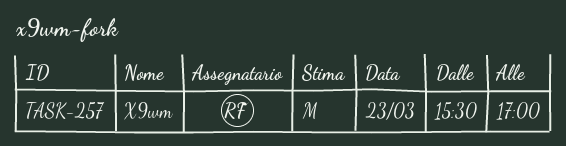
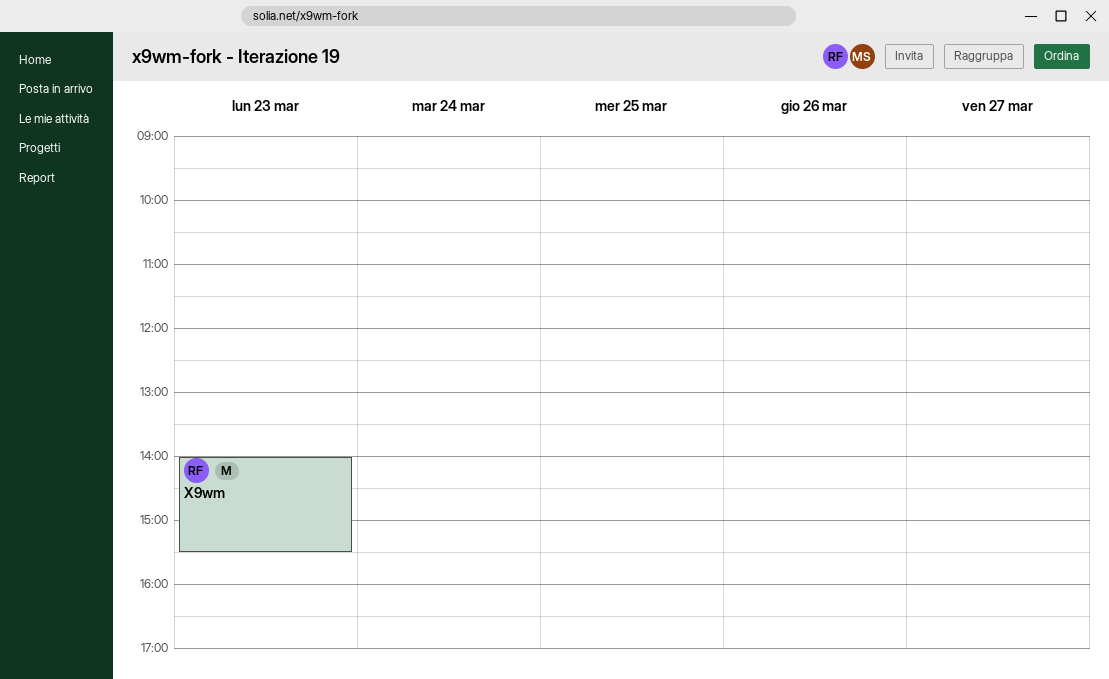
X9wm, begins: 15:30 -> 14:00
X9wm, ends: 17:00 -> 15:30

